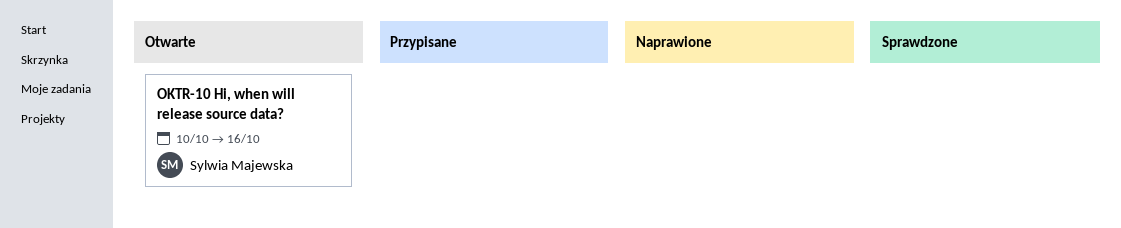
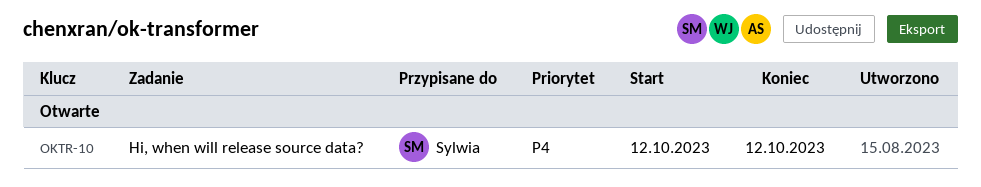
OKTR-10, start: Oct 10 -> Oct 12
OKTR-10, due: Oct 16 -> Oct 12

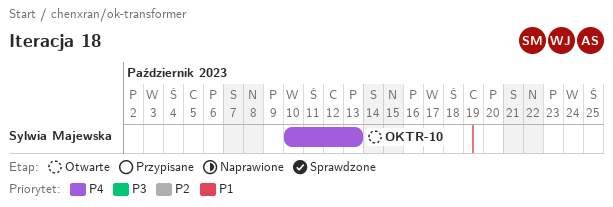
OKTR-10, start: Oct 12 -> Oct 10
OKTR-10, due: Oct 12 -> Oct 13

